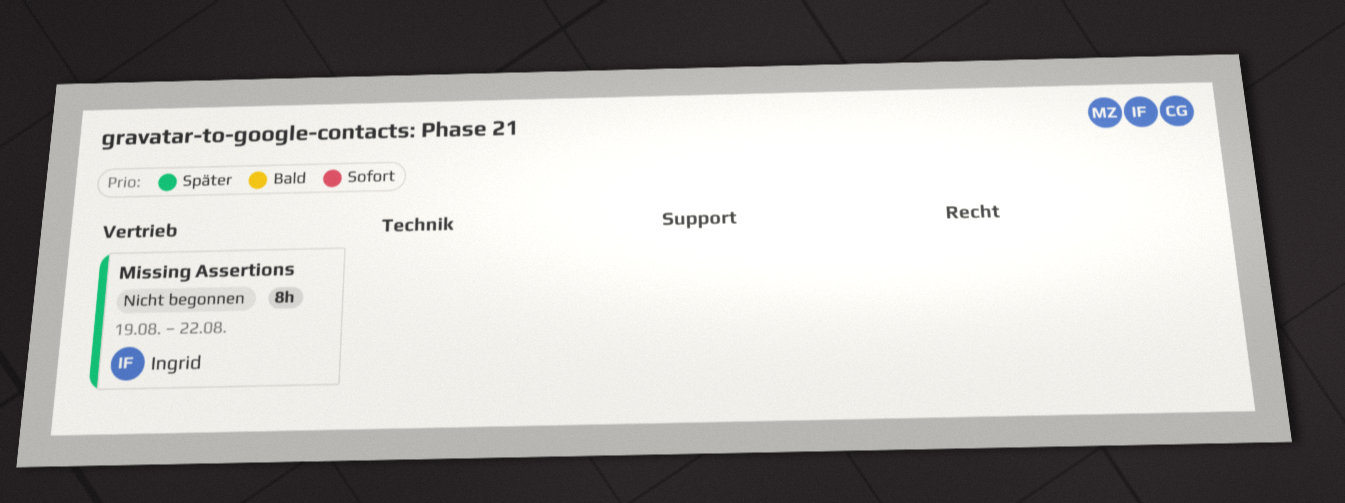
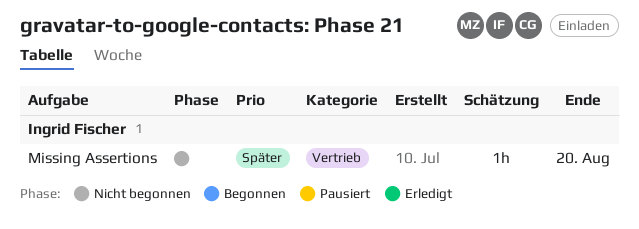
Missing Assertions, estimate: 8h -> 1h
Missing Assertions, due: Aug 22 -> Aug 20

